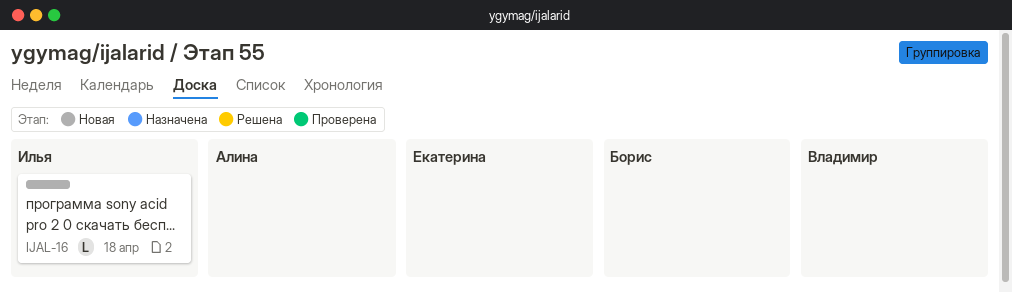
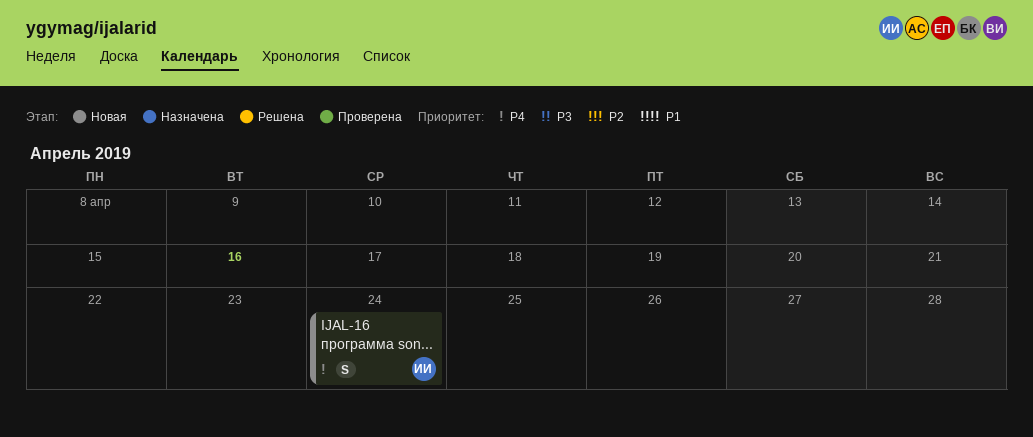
IJAL-16, estimate: L -> S
IJAL-16, due: Apr 18 -> Apr 24

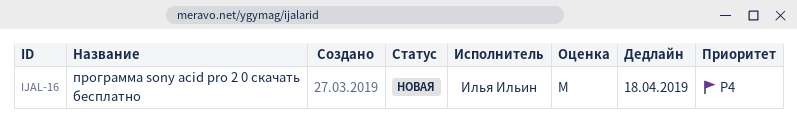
IJAL-16, estimate: S -> M
IJAL-16, due: Apr 24 -> Apr 18

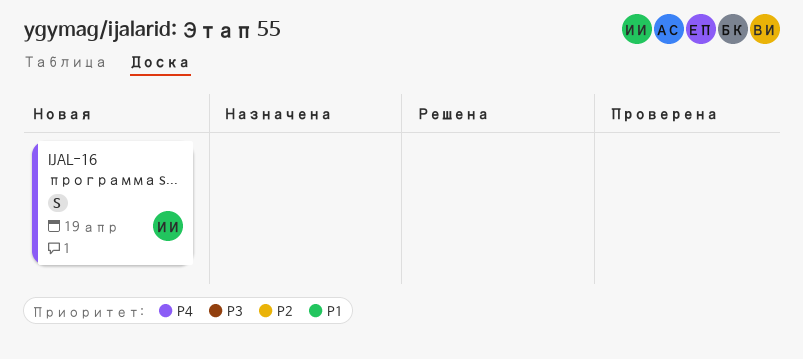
IJAL-16, estimate: M -> S
IJAL-16, due: Apr 18 -> Apr 19

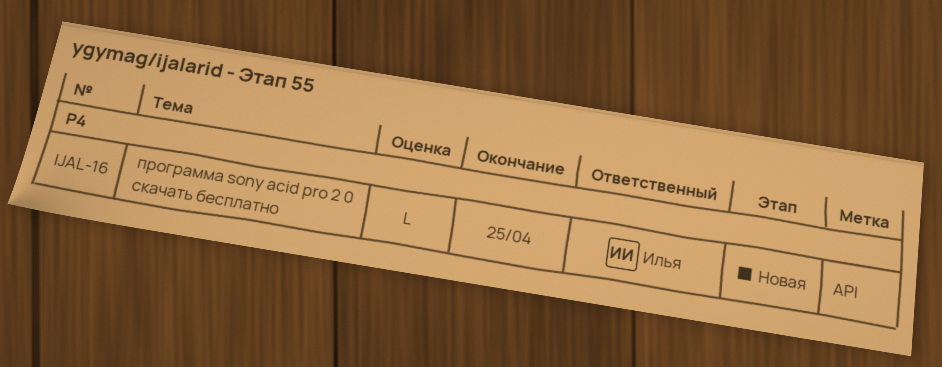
IJAL-16, estimate: S -> L
IJAL-16, due: Apr 19 -> Apr 25

